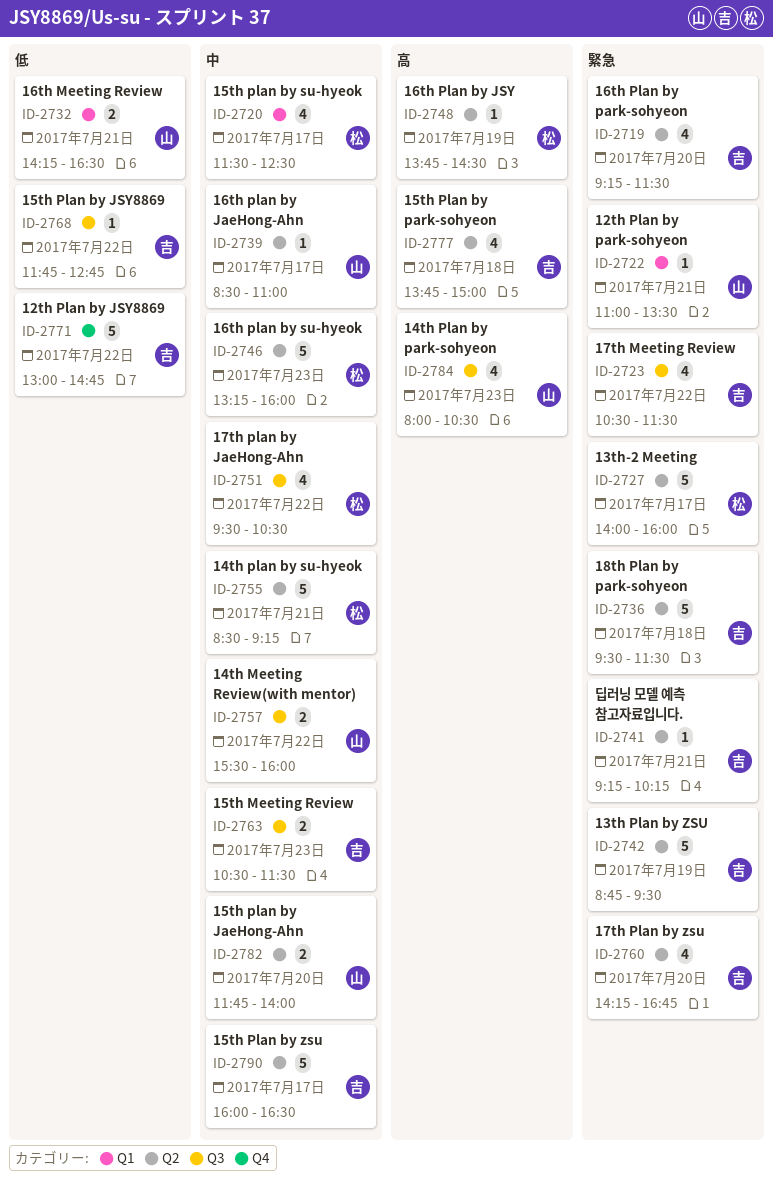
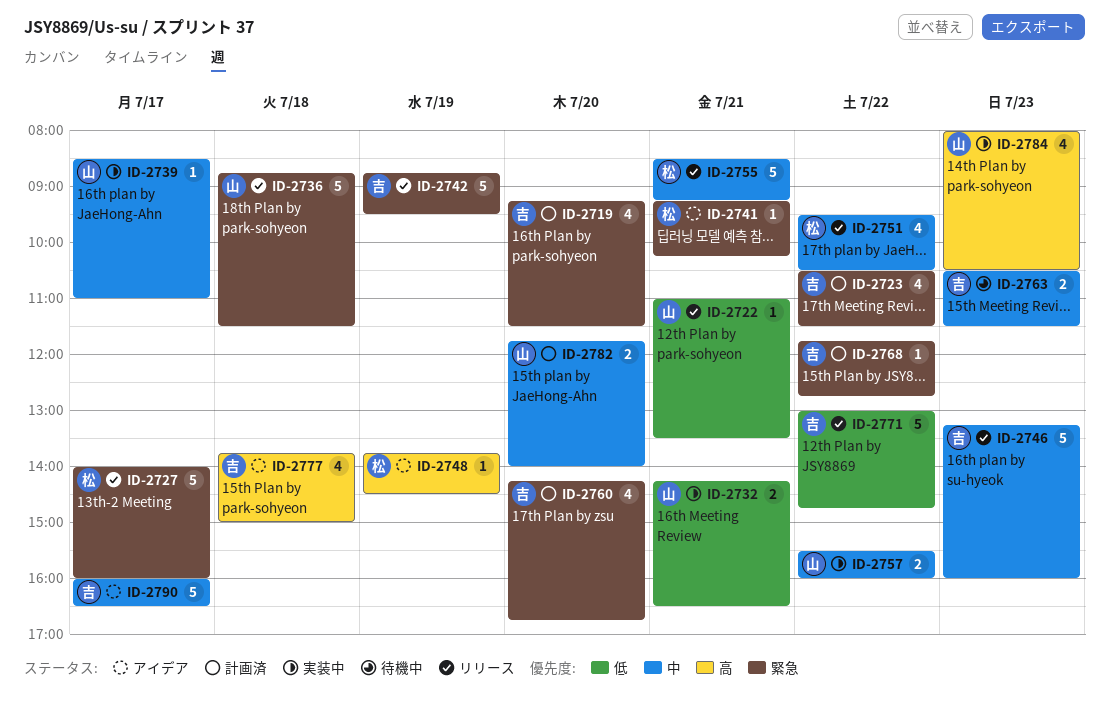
ID-2720: present -> none
ID-2722, priority: 緊急 -> 低
ID-2736, owner: 吉 -> 山
ID-2736, begins: 09:30 -> 08:45
ID-2741, owner: 吉 -> 松
ID-2746, owner: 松 -> 吉
ID-2768, priority: 低 -> 緊急

